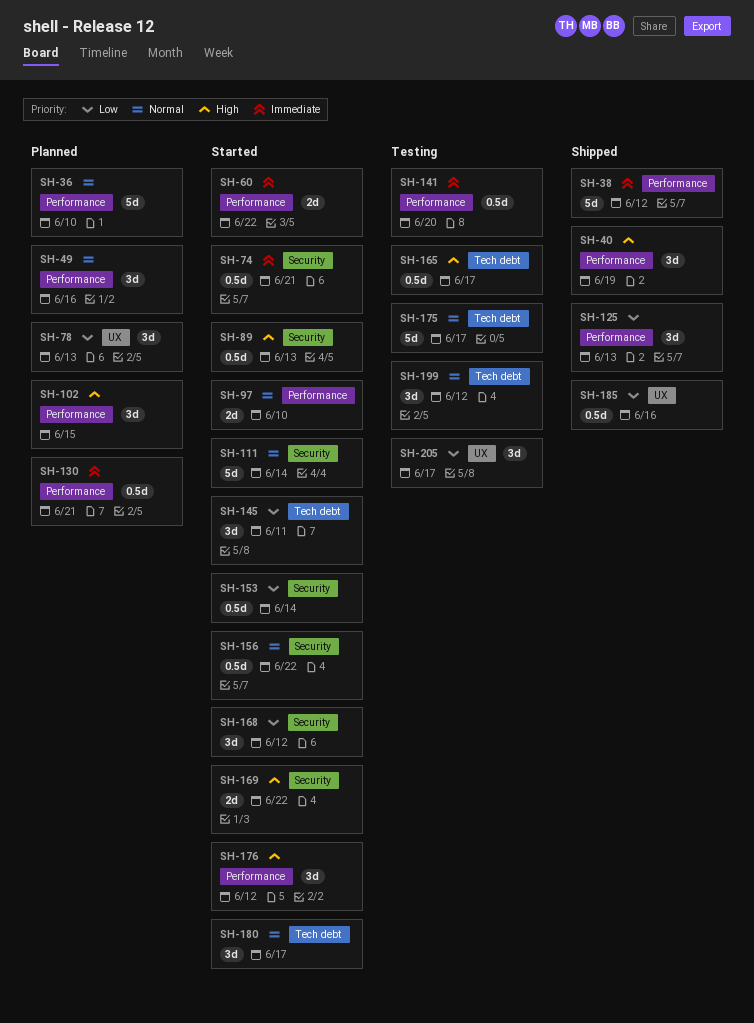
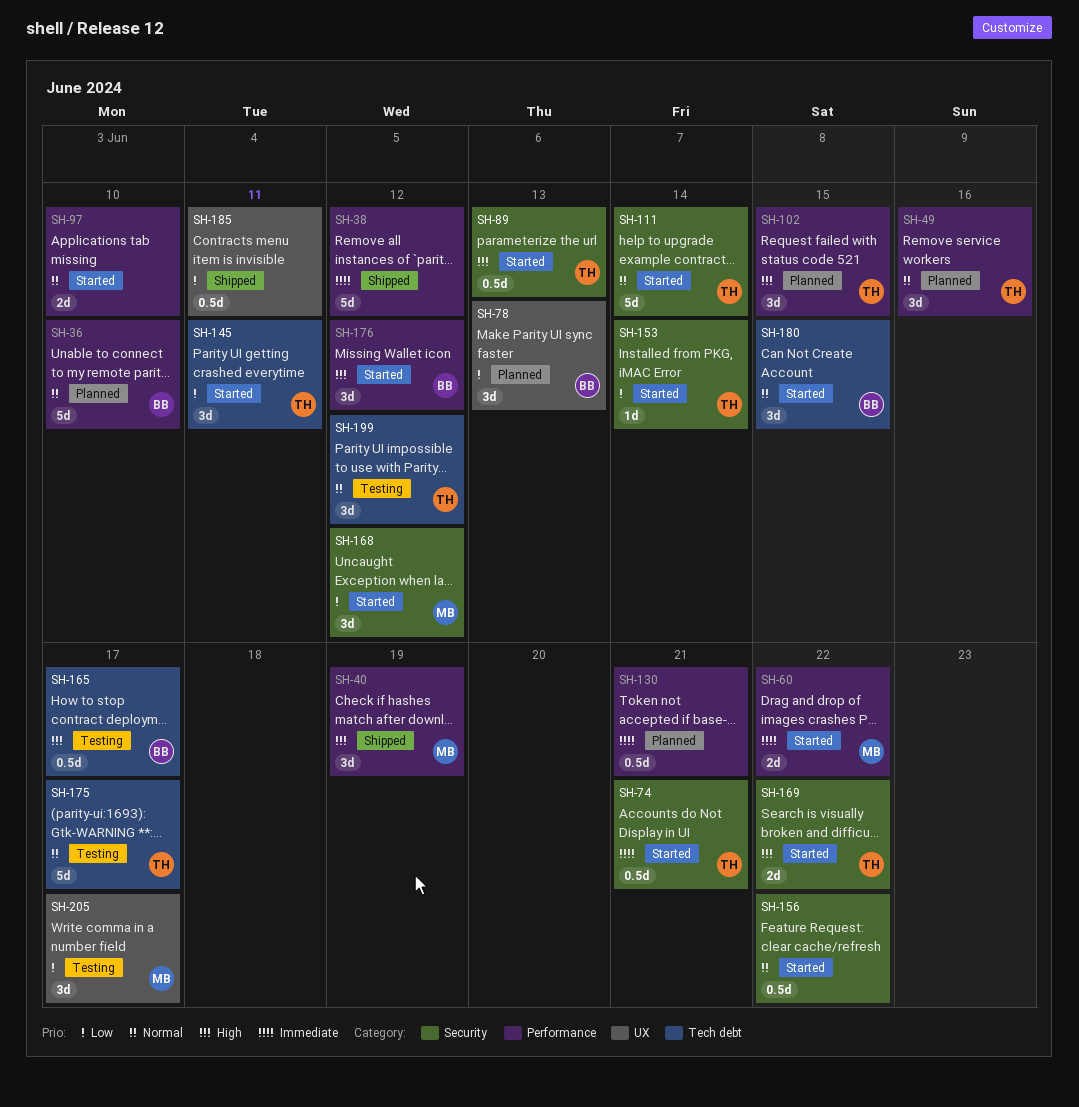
SH-125: present -> none
SH-141: present -> none
SH-153, estimate: 0.5d -> 1d
SH-180, due: Jun 17 -> Jun 15
SH-185, due: Jun 16 -> Jun 11

